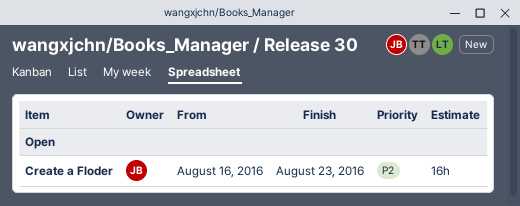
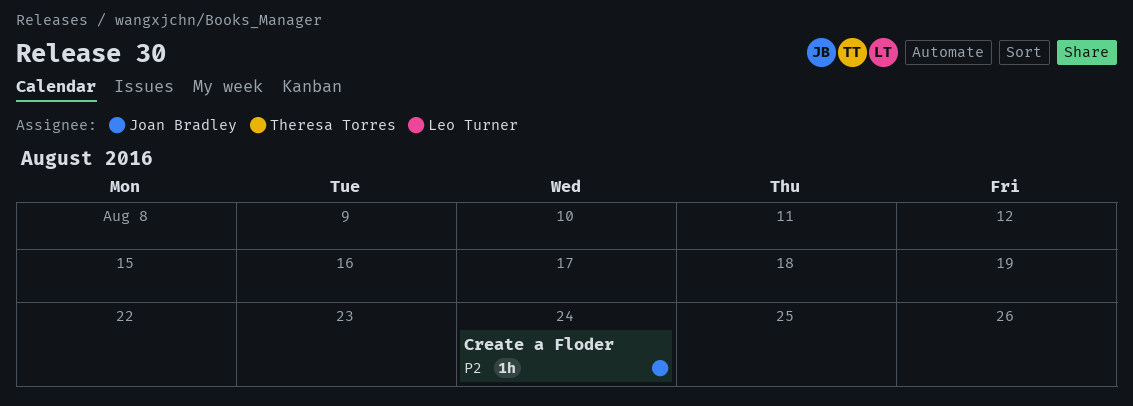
Create a Floder, estimate: 16h -> 1h
Create a Floder, due: Aug 23 -> Aug 24

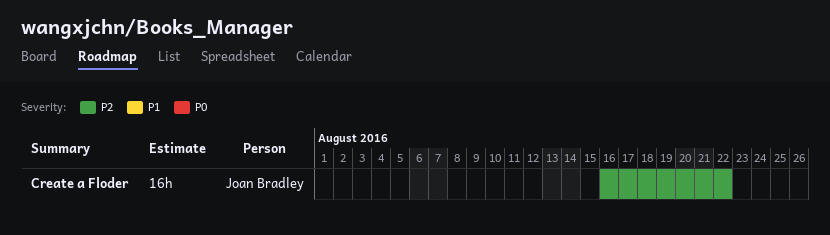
Create a Floder, estimate: 1h -> 16h
Create a Floder, due: Aug 24 -> Aug 22

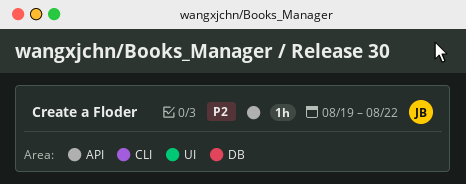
Create a Floder, estimate: 16h -> 1h
Create a Floder, start: Aug 16 -> Aug 19

